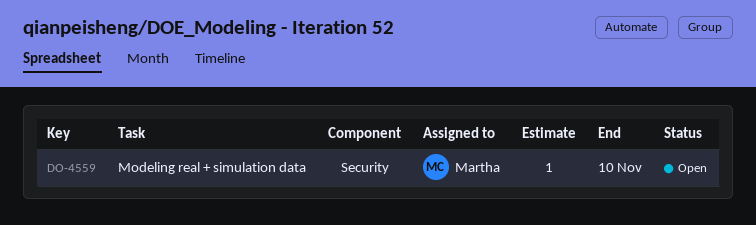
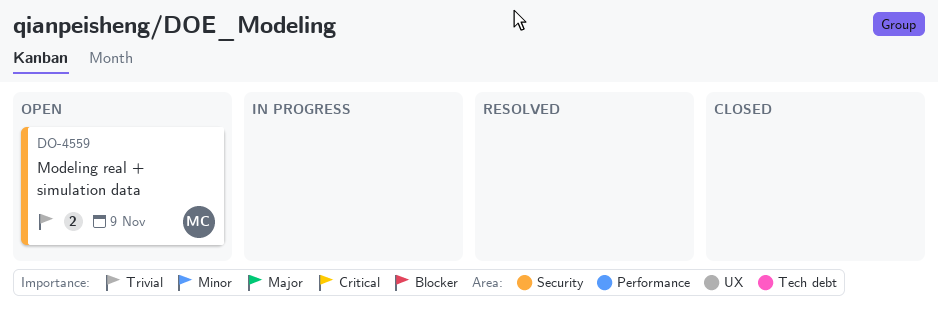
DO-4559, estimate: 1 -> 2
DO-4559, due: Nov 10 -> Nov 9

